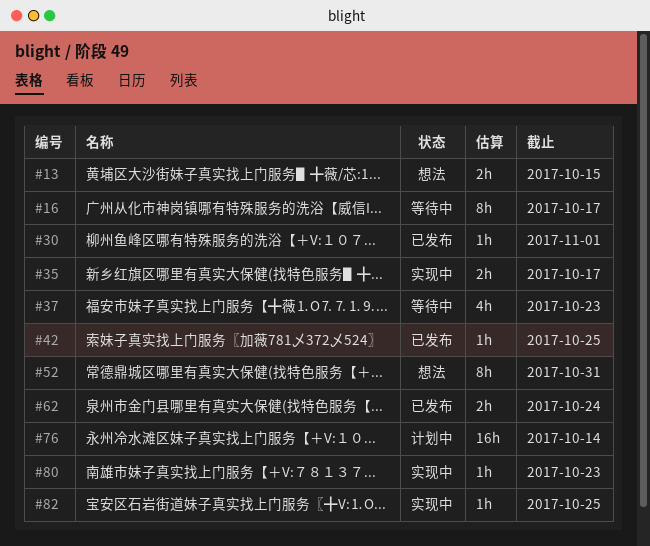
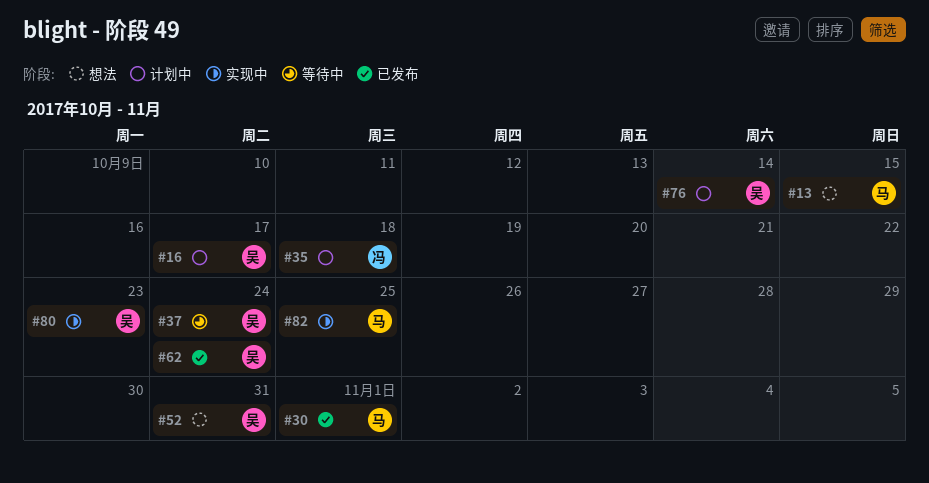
#16, status: 等待中 -> 计划中
#35, status: 实现中 -> 计划中
#35, due: Oct 17 -> Oct 18
#37, due: Oct 23 -> Oct 24
#42: present -> none

